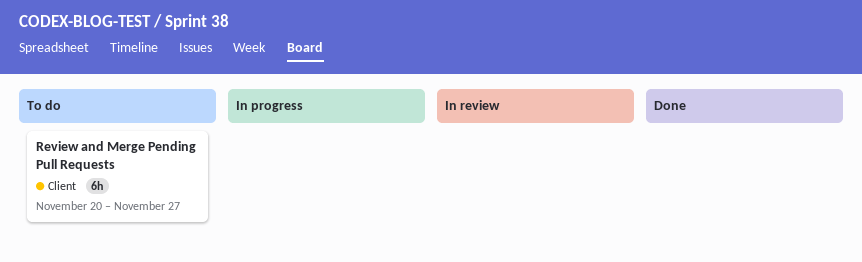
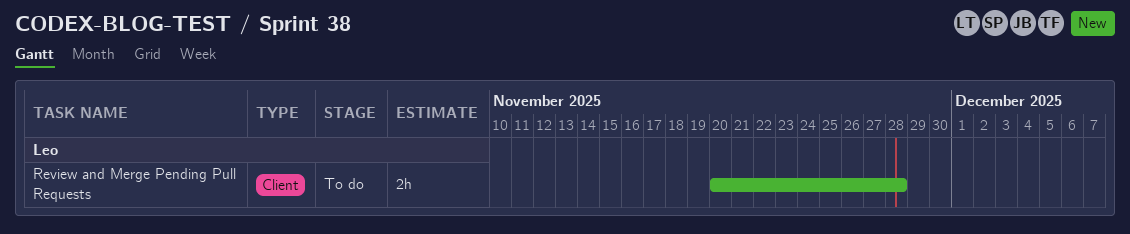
Review and Merge Pending Pull Requests, estimate: 6h -> 2h
Review and Merge Pending Pull Requests, due: Nov 27 -> Nov 28

